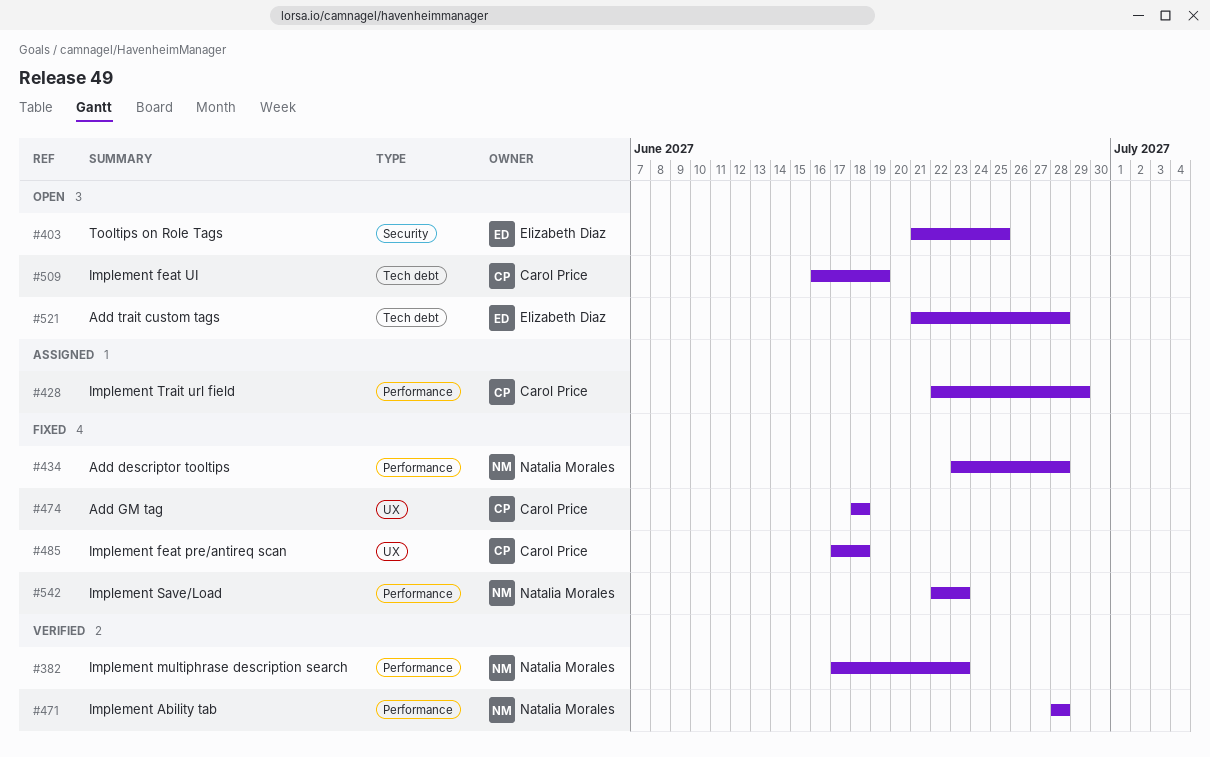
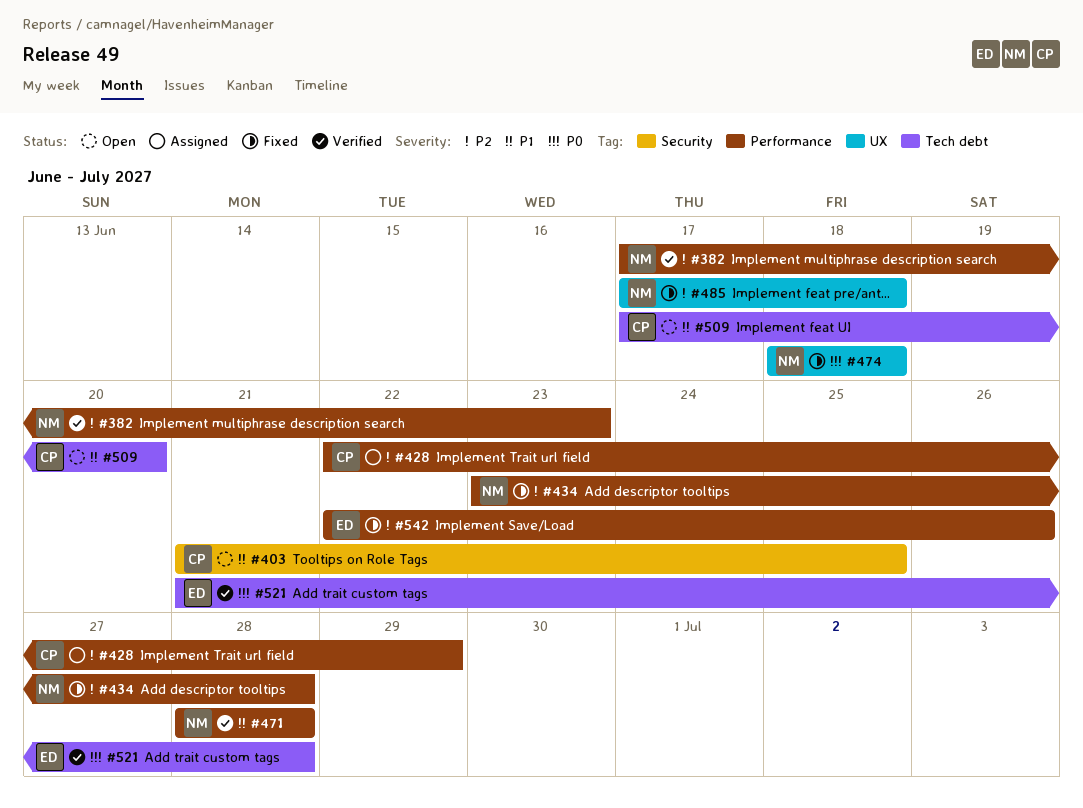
#403, owner: Elizabeth Diaz -> Carol Price
#474, owner: Carol Price -> Natalia Morales
#485, owner: Carol Price -> Natalia Morales
#509, start: Jun 16 -> Jun 17
#509, due: Jun 19 -> Jun 20
#521, status: Open -> Verified
#542, owner: Natalia Morales -> Elizabeth Diaz
#542, due: Jun 23 -> Jun 26

